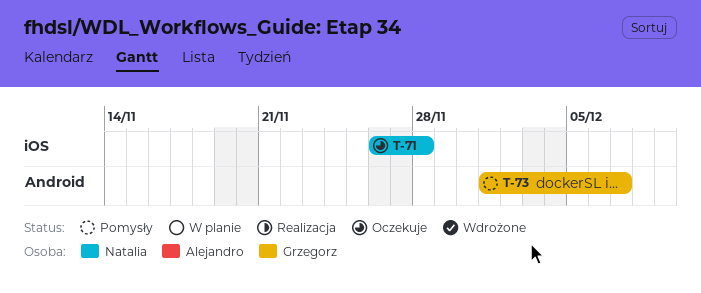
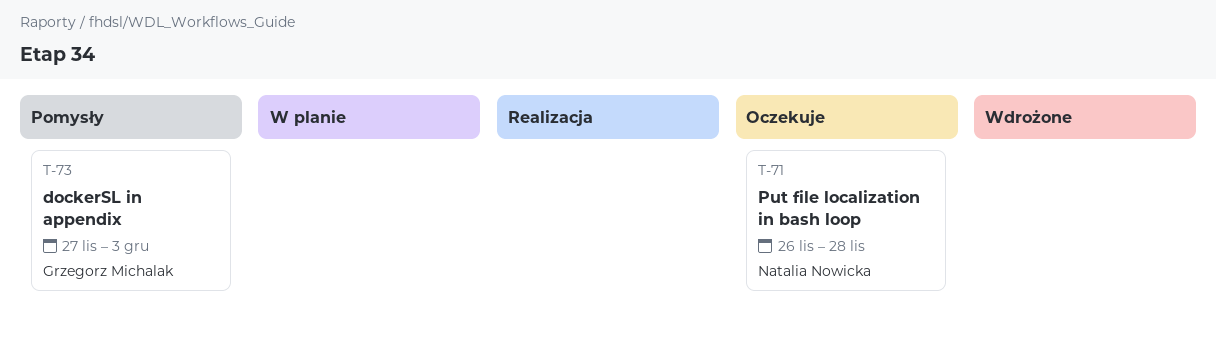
T-73, start: Dec 1 -> Nov 27
T-73, due: Dec 7 -> Dec 3

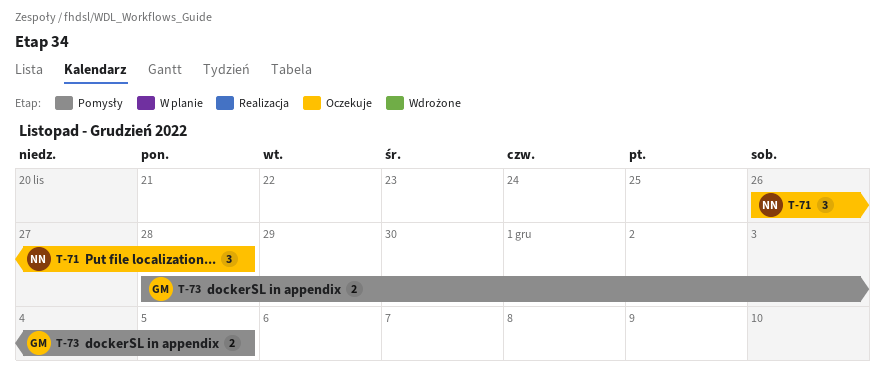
T-73, start: Nov 27 -> Nov 28
T-73, due: Dec 3 -> Dec 5

